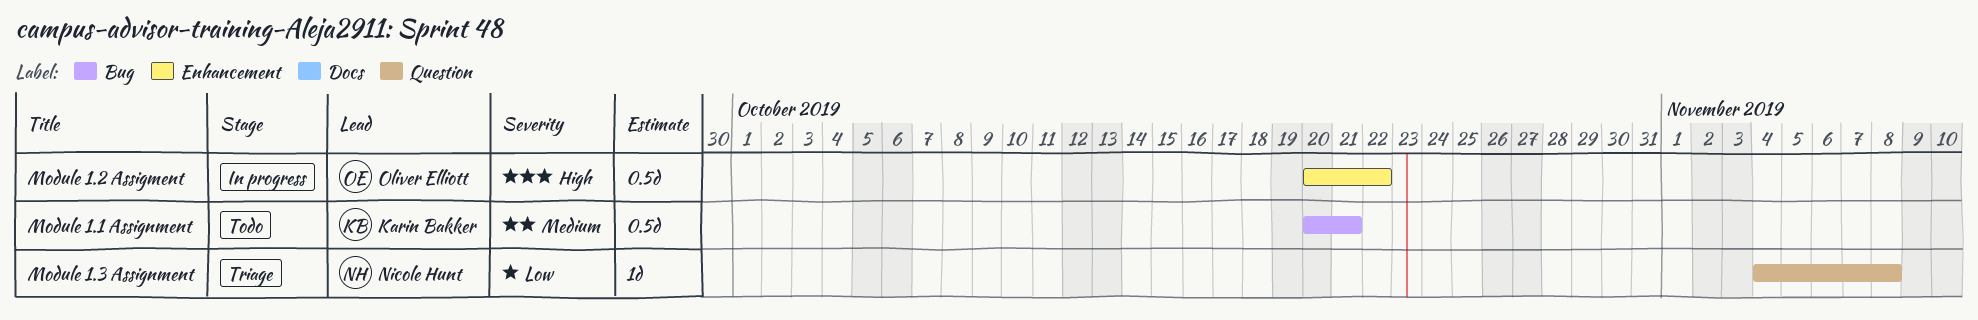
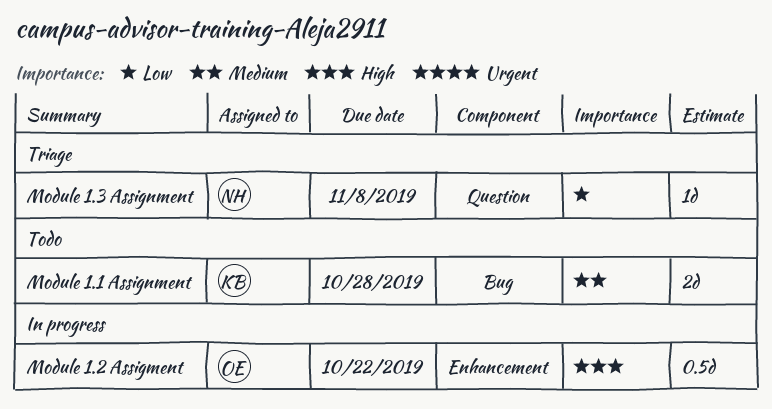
Module 1.1 Assignment, estimate: 0.5d -> 2d
Module 1.1 Assignment, due: Oct 21 -> Oct 28

